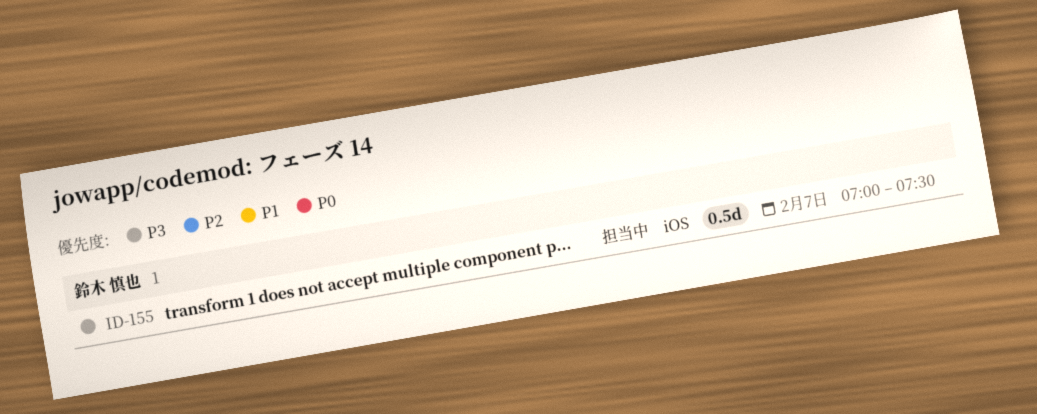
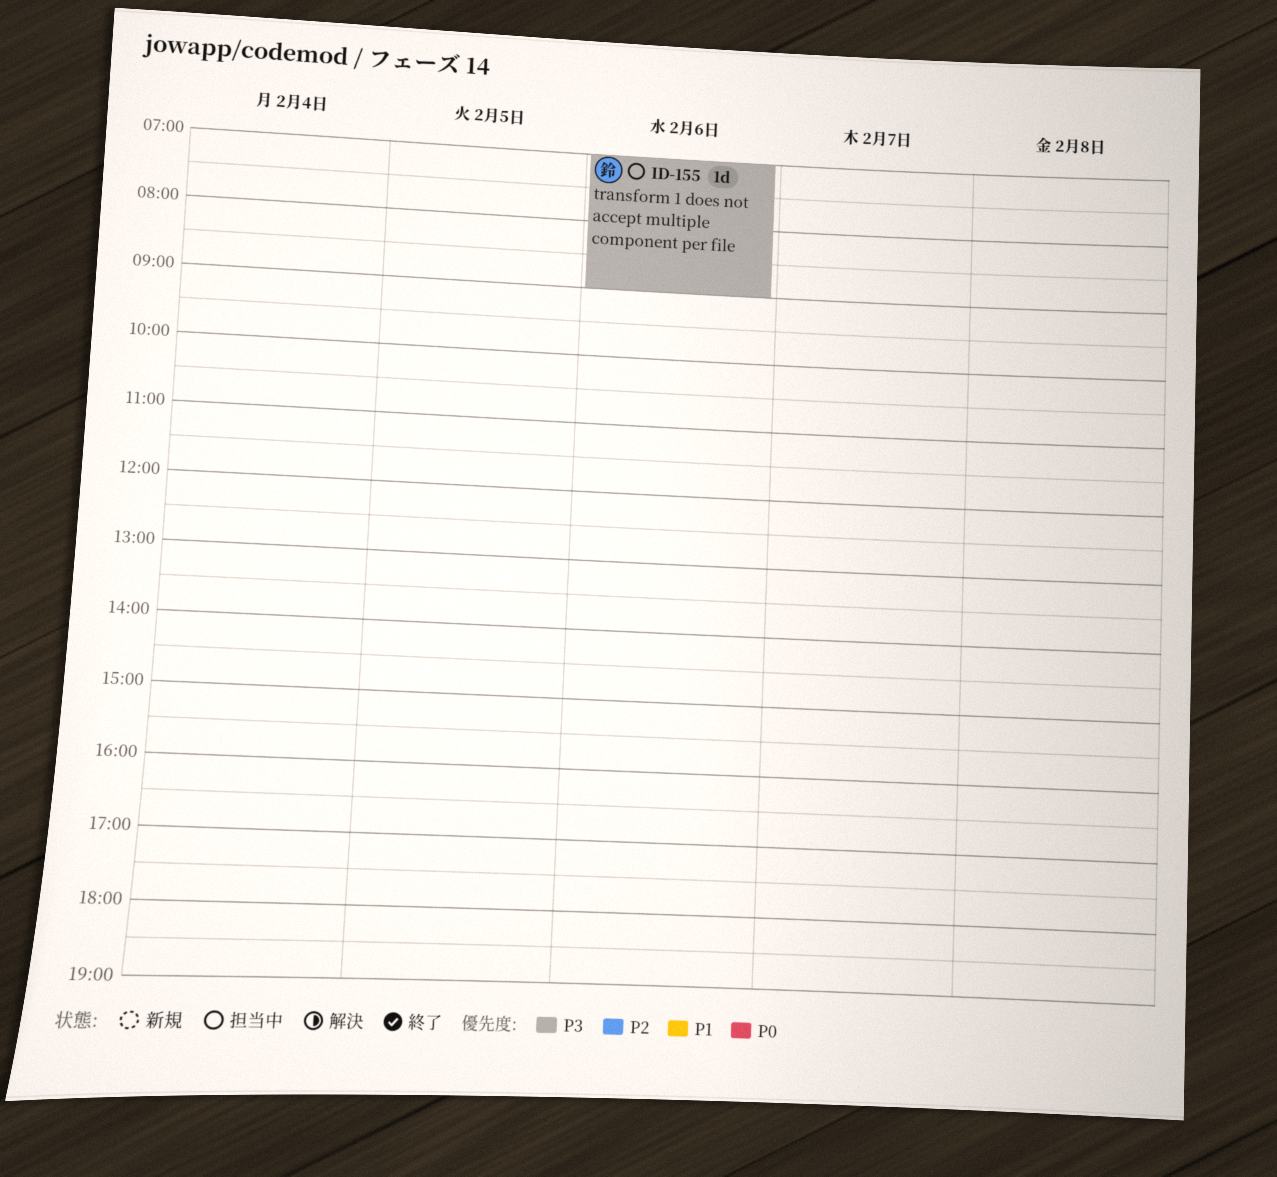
ID-155, estimate: 0.5d -> 1d
ID-155, day: Feb 7 -> Feb 6
ID-155, ends: 07:30 -> 09:00

